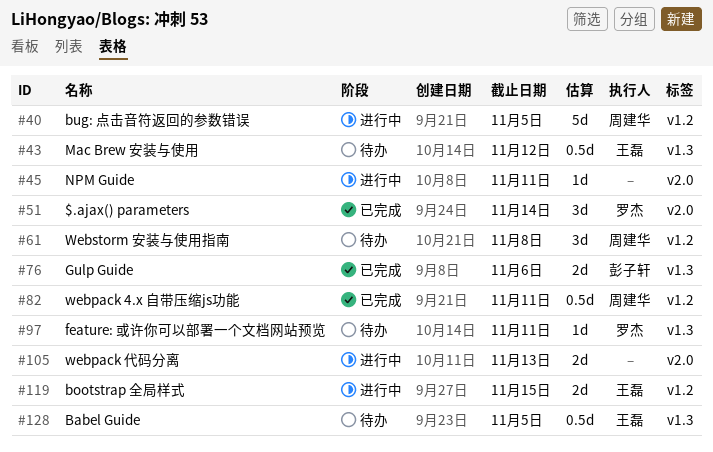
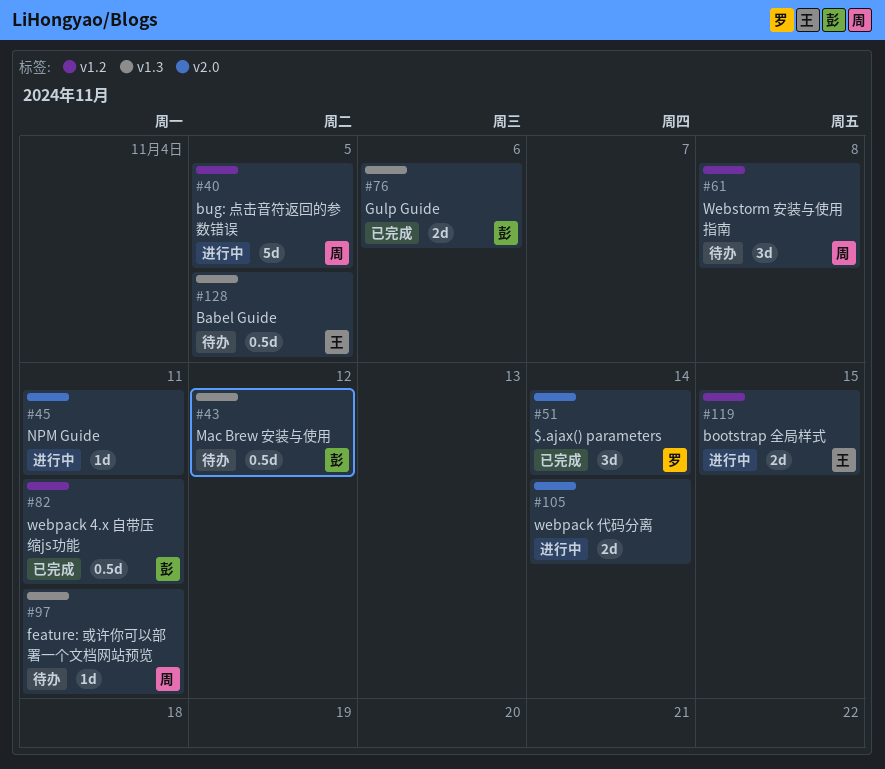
#43, owner: 王磊 -> 彭子轩
#82, owner: 周建华 -> 彭子轩
#97, owner: 罗杰 -> 周建华
#105, due: Nov 13 -> Nov 14

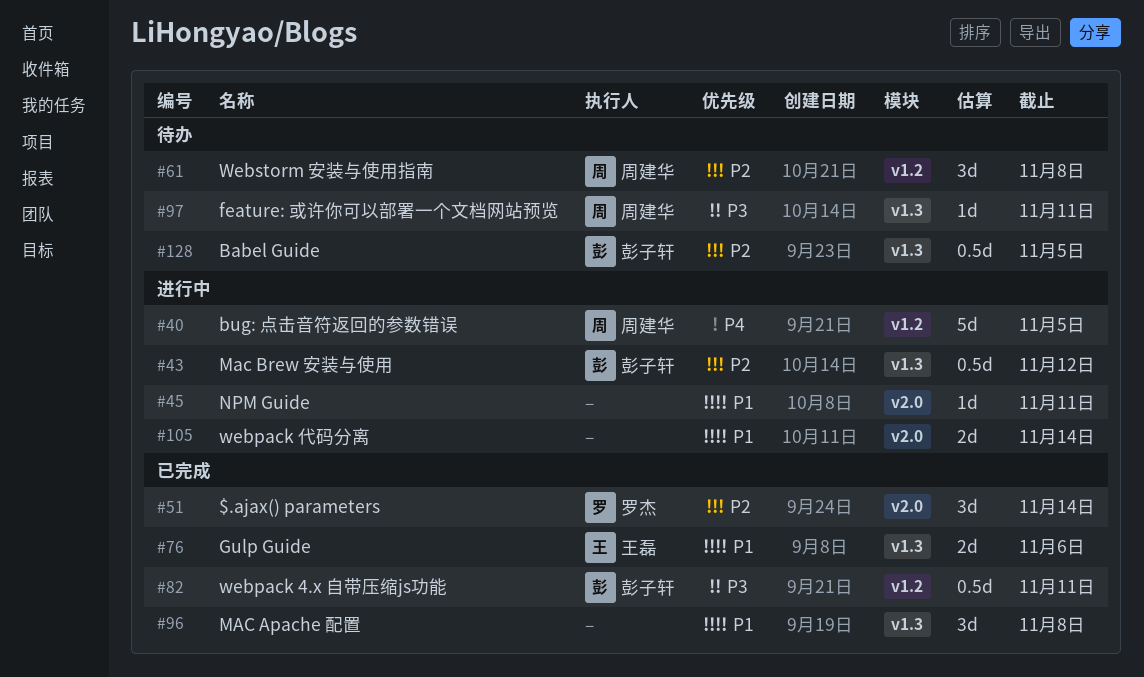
#43, status: 待办 -> 进行中
#76, owner: 彭子轩 -> 王磊
#96: none -> present
#119: present -> none
#128, owner: 王磊 -> 彭子轩

